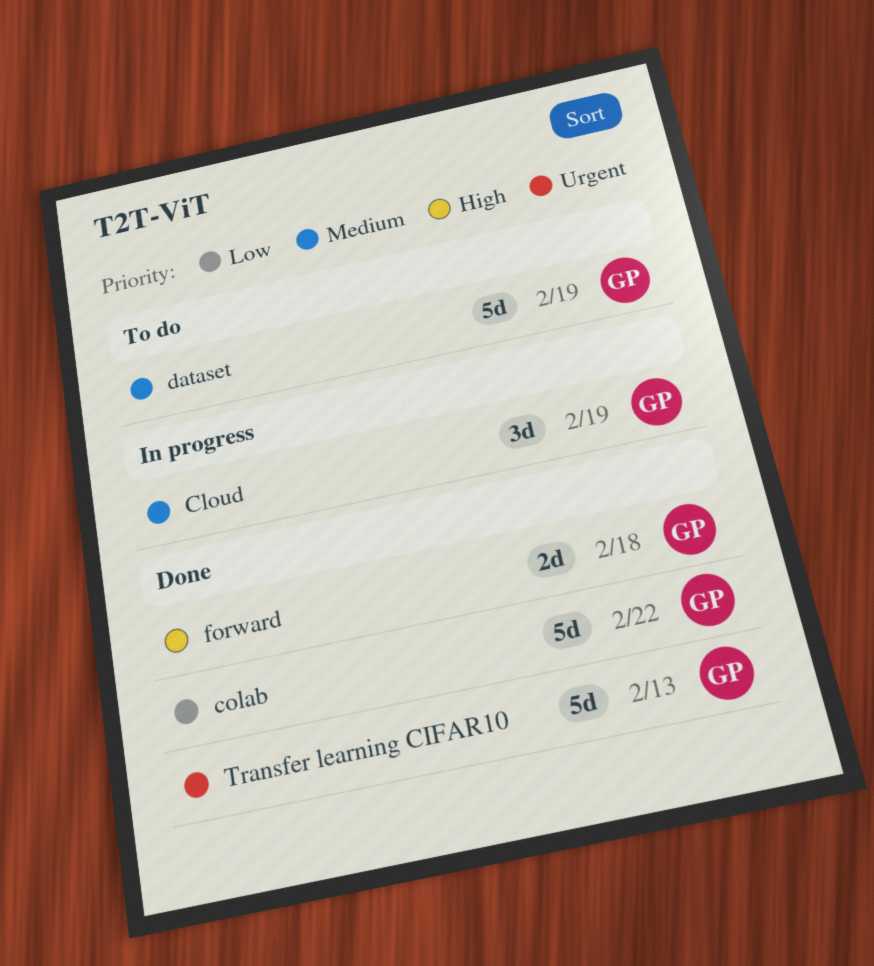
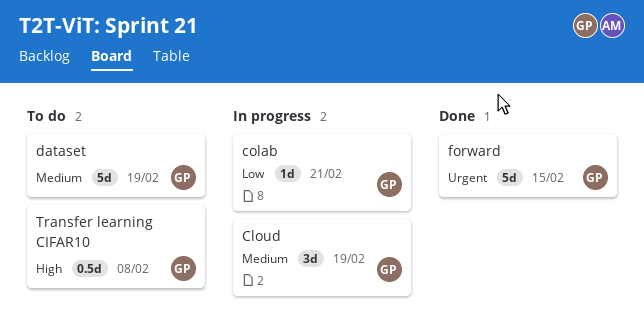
colab, status: Done -> In progress
colab, estimate: 5d -> 1d
colab, due: Feb 22 -> Feb 21
forward, priority: High -> Urgent
forward, estimate: 2d -> 5d
forward, due: Feb 18 -> Feb 15
Transfer learning CIFAR10, status: Done -> To do
Transfer learning CIFAR10, priority: Urgent -> High
Transfer learning CIFAR10, estimate: 5d -> 0.5d
Transfer learning CIFAR10, due: Feb 13 -> Feb 8

